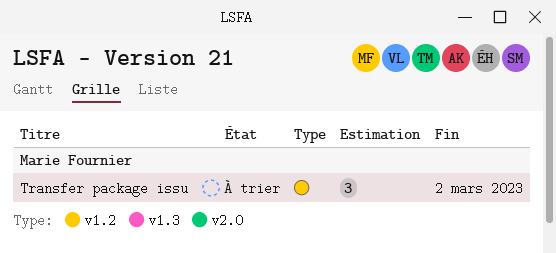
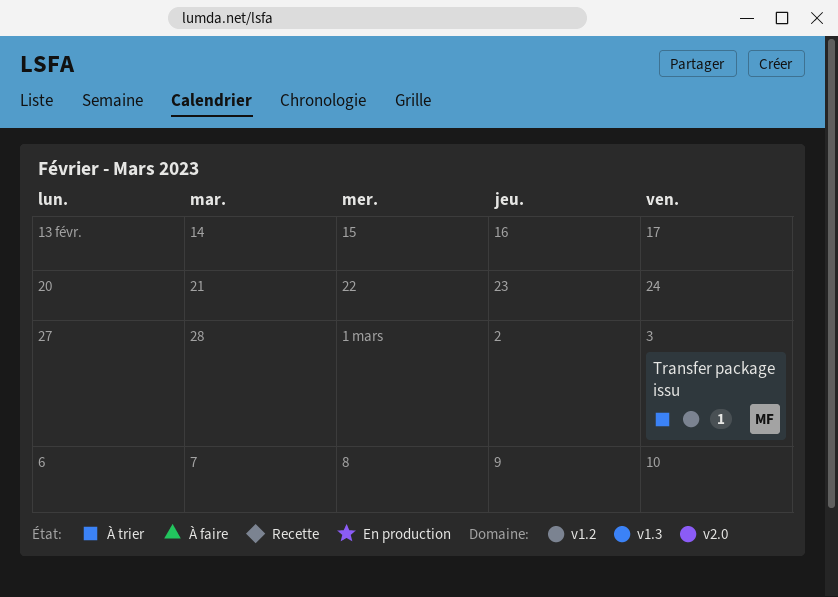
Transfer package issu, estimate: 3 -> 1
Transfer package issu, due: Mar 2 -> Mar 3

